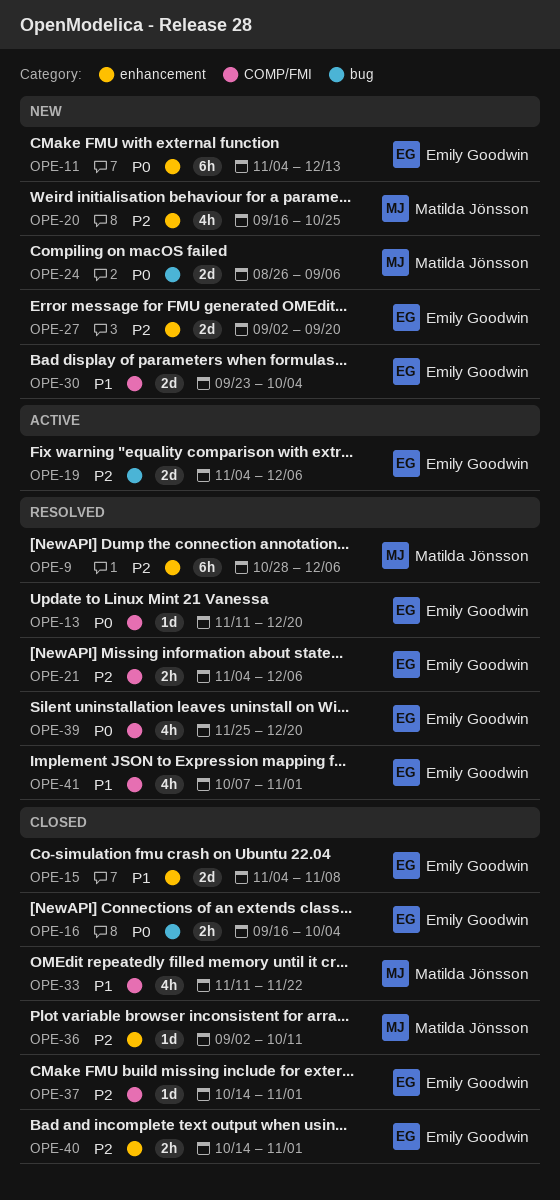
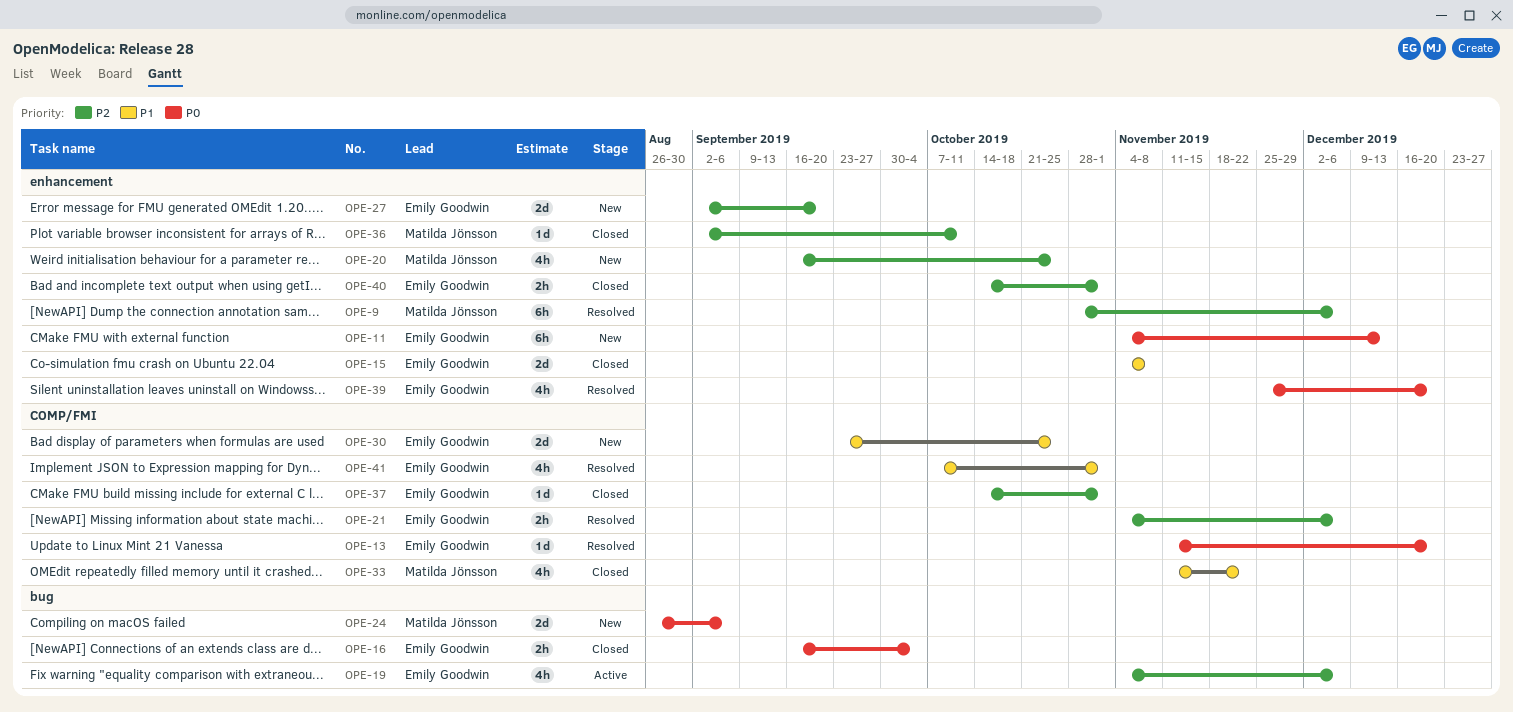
OPE-19, estimate: 2d -> 4h
OPE-30, due: Oct 4 -> Oct 25
OPE-39, label: COMP/FMI -> enhancement

